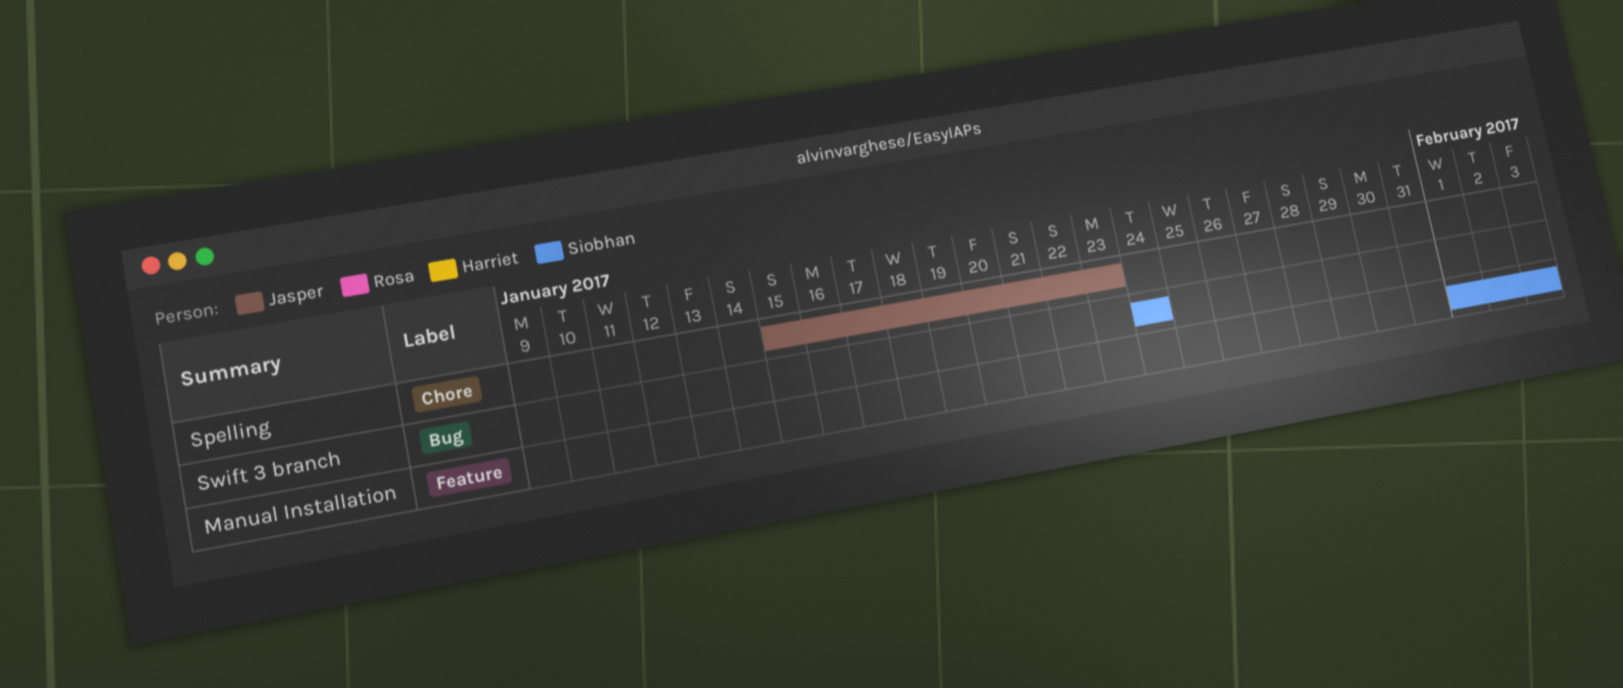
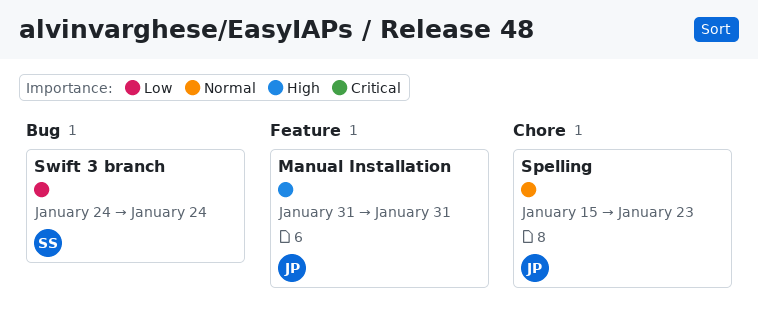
Manual Installation, owner: Siobhan -> Jasper
Manual Installation, start: Feb 1 -> Jan 31
Manual Installation, due: Feb 3 -> Jan 31

